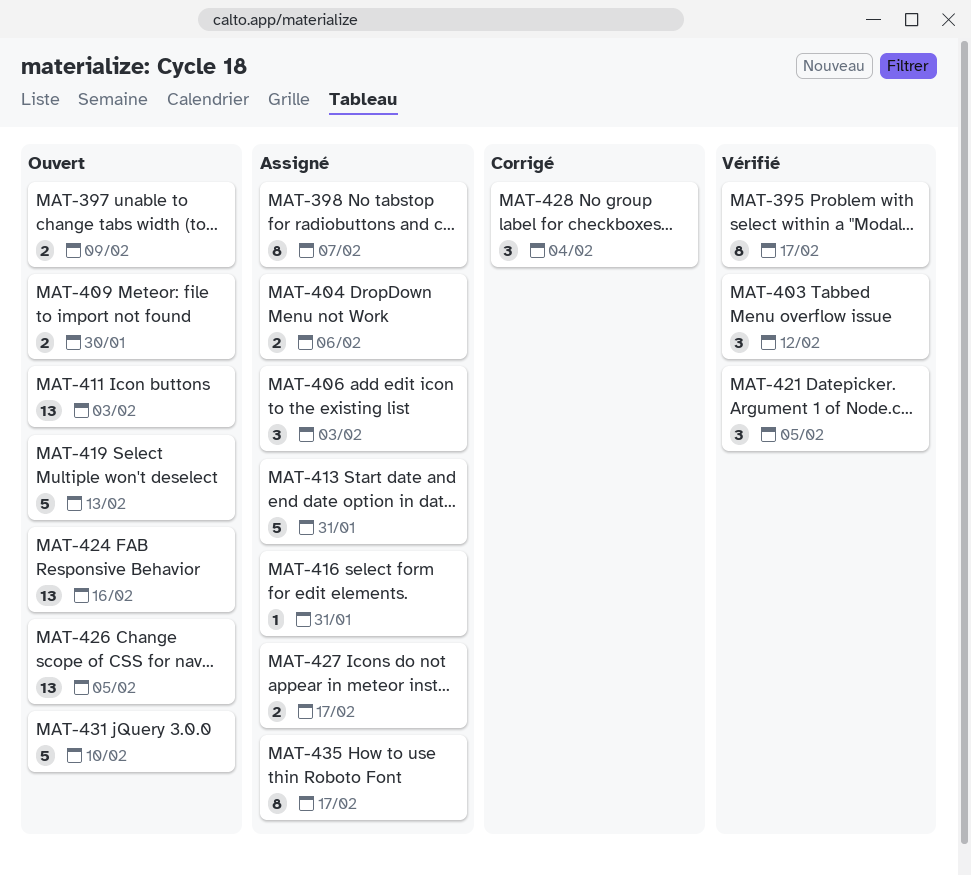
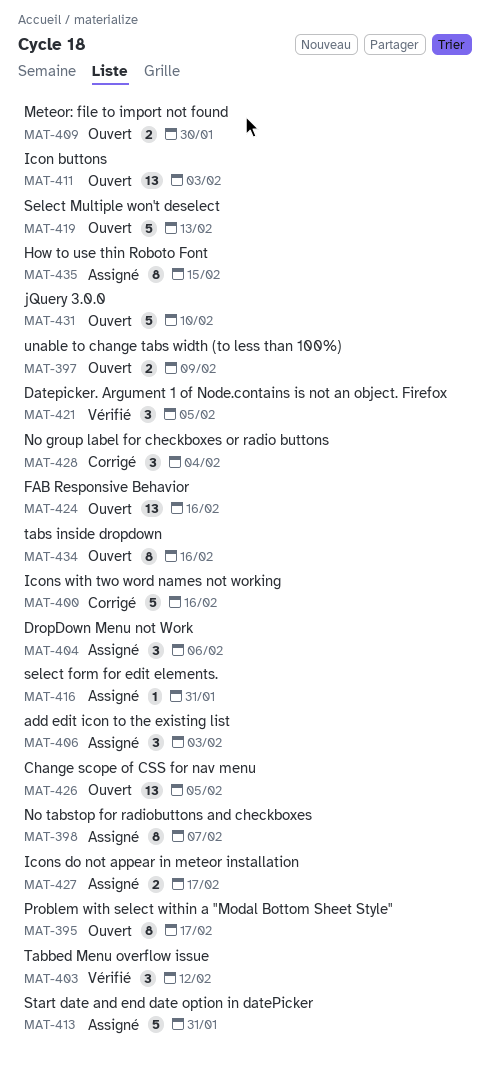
MAT-395, status: Vérifié -> Ouvert
MAT-400: none -> present
MAT-404, estimate: 2 -> 3
MAT-434: none -> present
MAT-435, due: Feb 17 -> Feb 15

